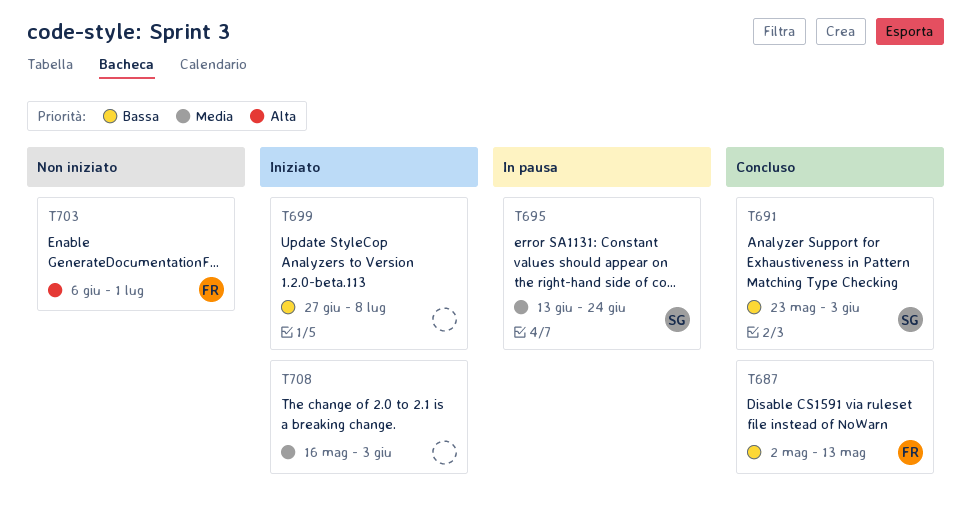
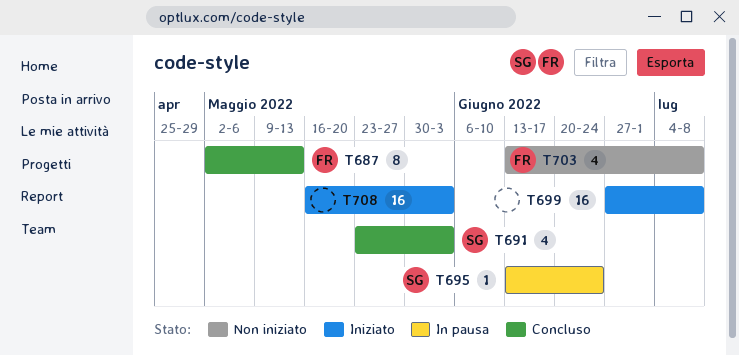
T703, start: Jun 6 -> Jun 13
T703, due: Jul 1 -> Jul 8

